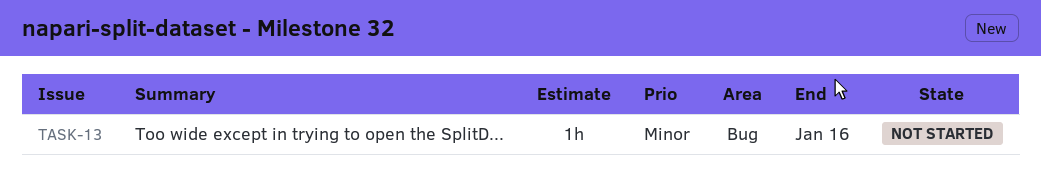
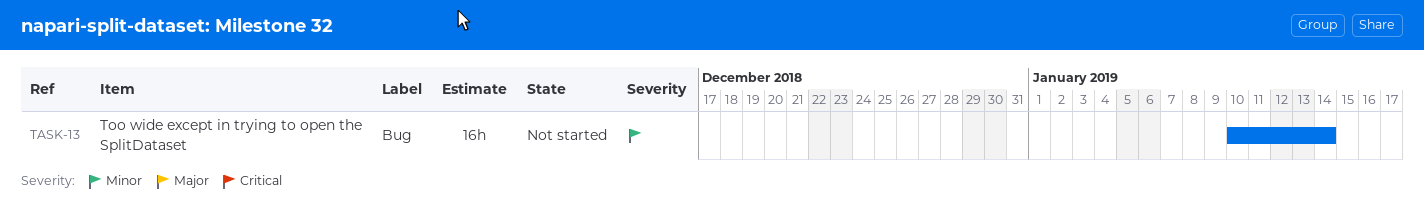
TASK-13, estimate: 1h -> 16h
TASK-13, due: Jan 16 -> Jan 14

